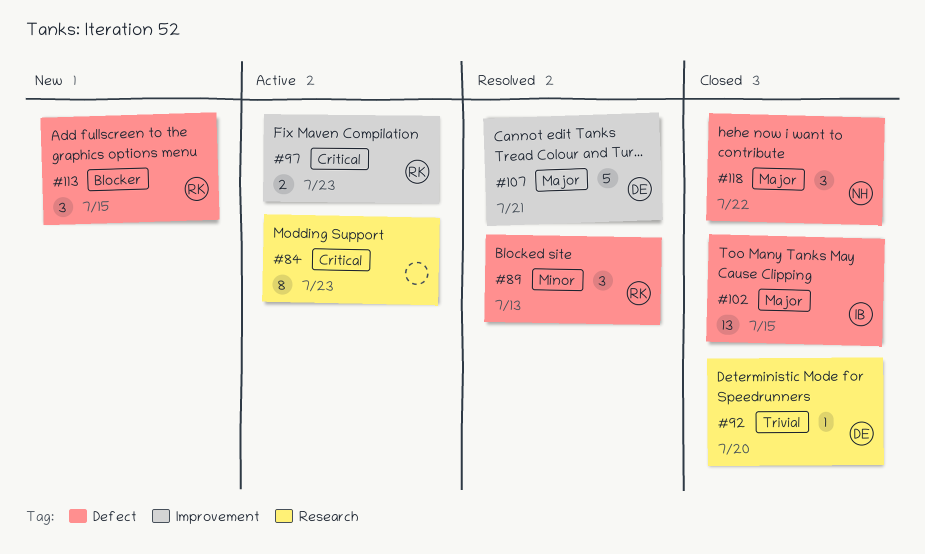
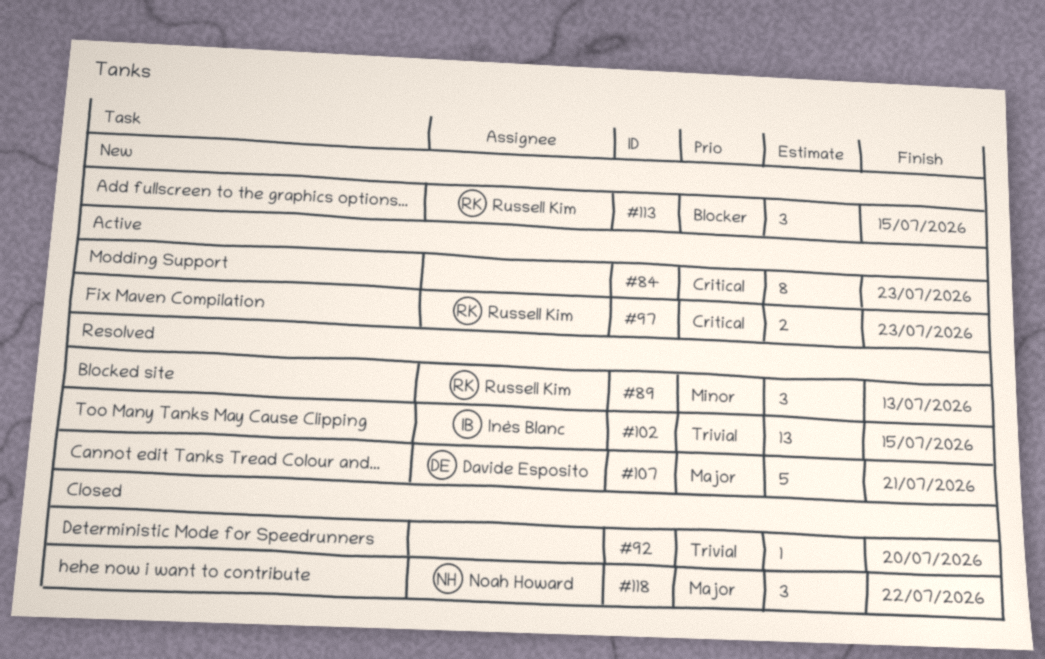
#92, owner: Davide Esposito -> none
#102, status: Closed -> Resolved
#102, priority: Major -> Trivial

